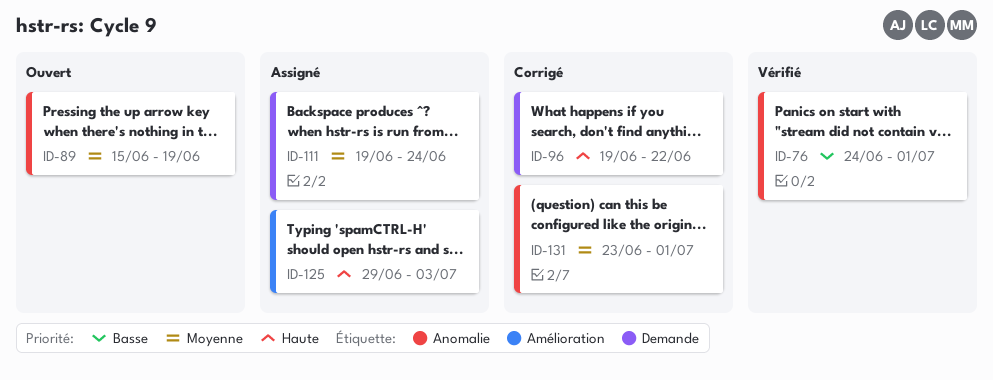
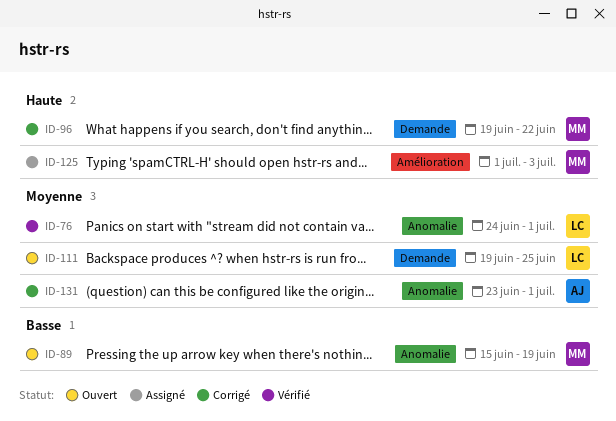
ID-76, priority: Basse -> Moyenne
ID-89, priority: Moyenne -> Basse
ID-111, status: Assigné -> Ouvert
ID-111, due: Jun 24 -> Jun 25
ID-125, start: Jun 29 -> Jul 1

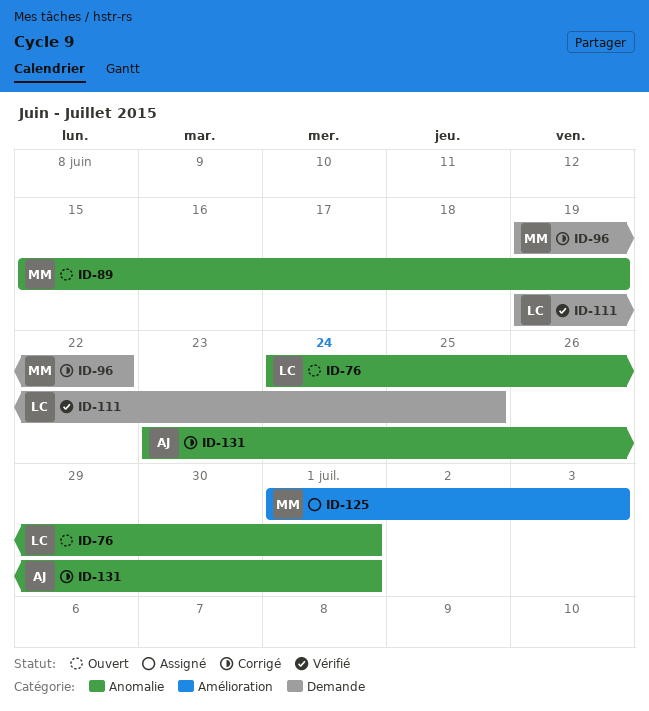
ID-76, status: Vérifié -> Ouvert
ID-111, status: Ouvert -> Vérifié

